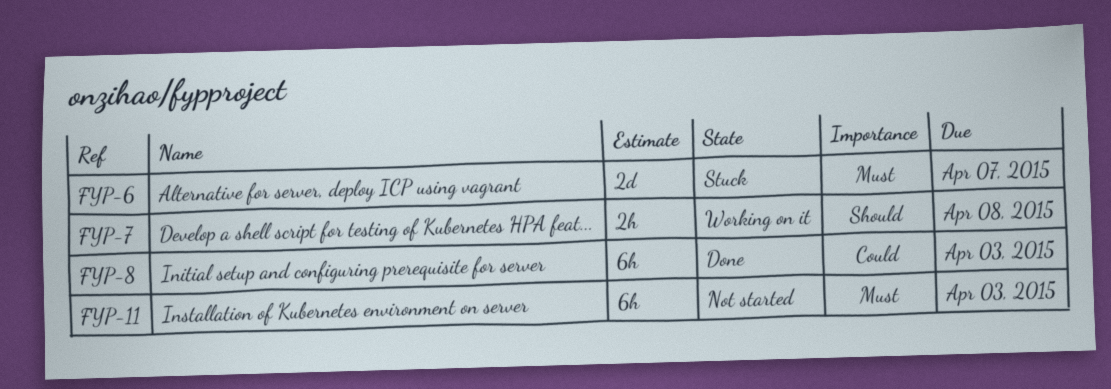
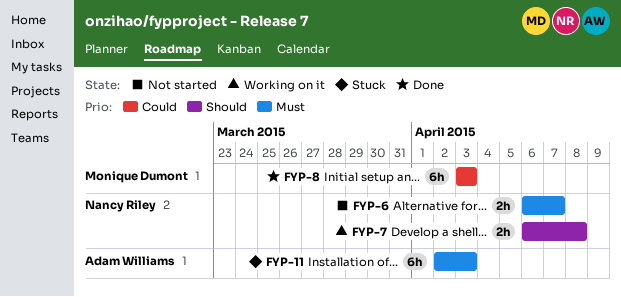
FYP-6, status: Stuck -> Not started
FYP-6, estimate: 2d -> 2h
FYP-11, status: Not started -> Stuck

